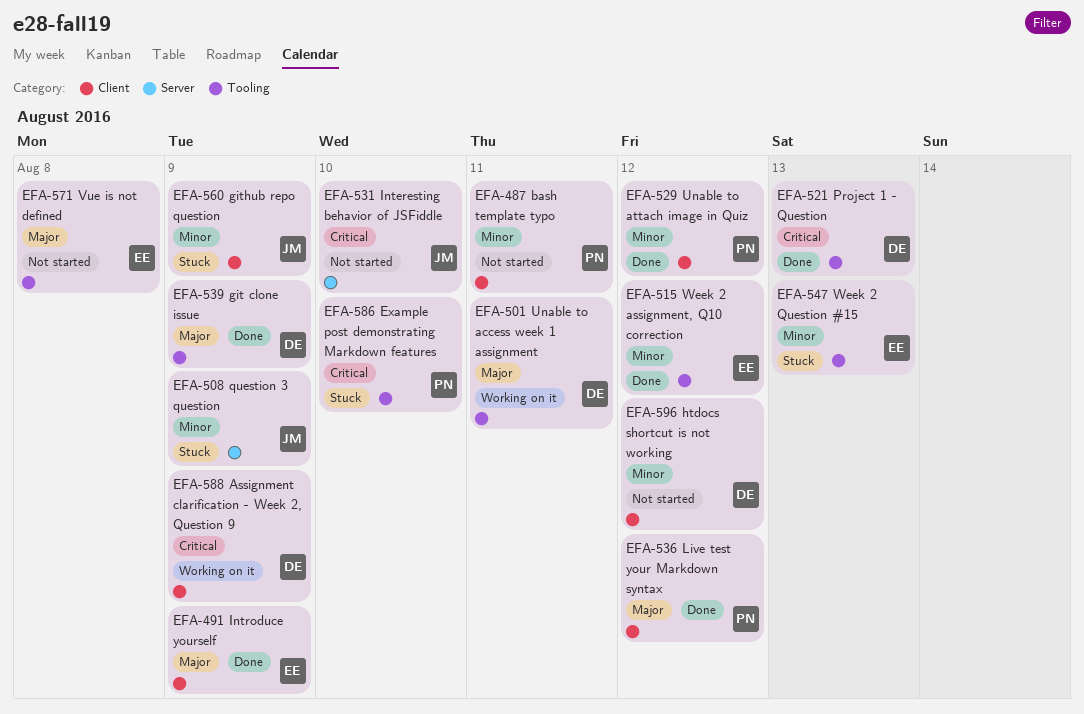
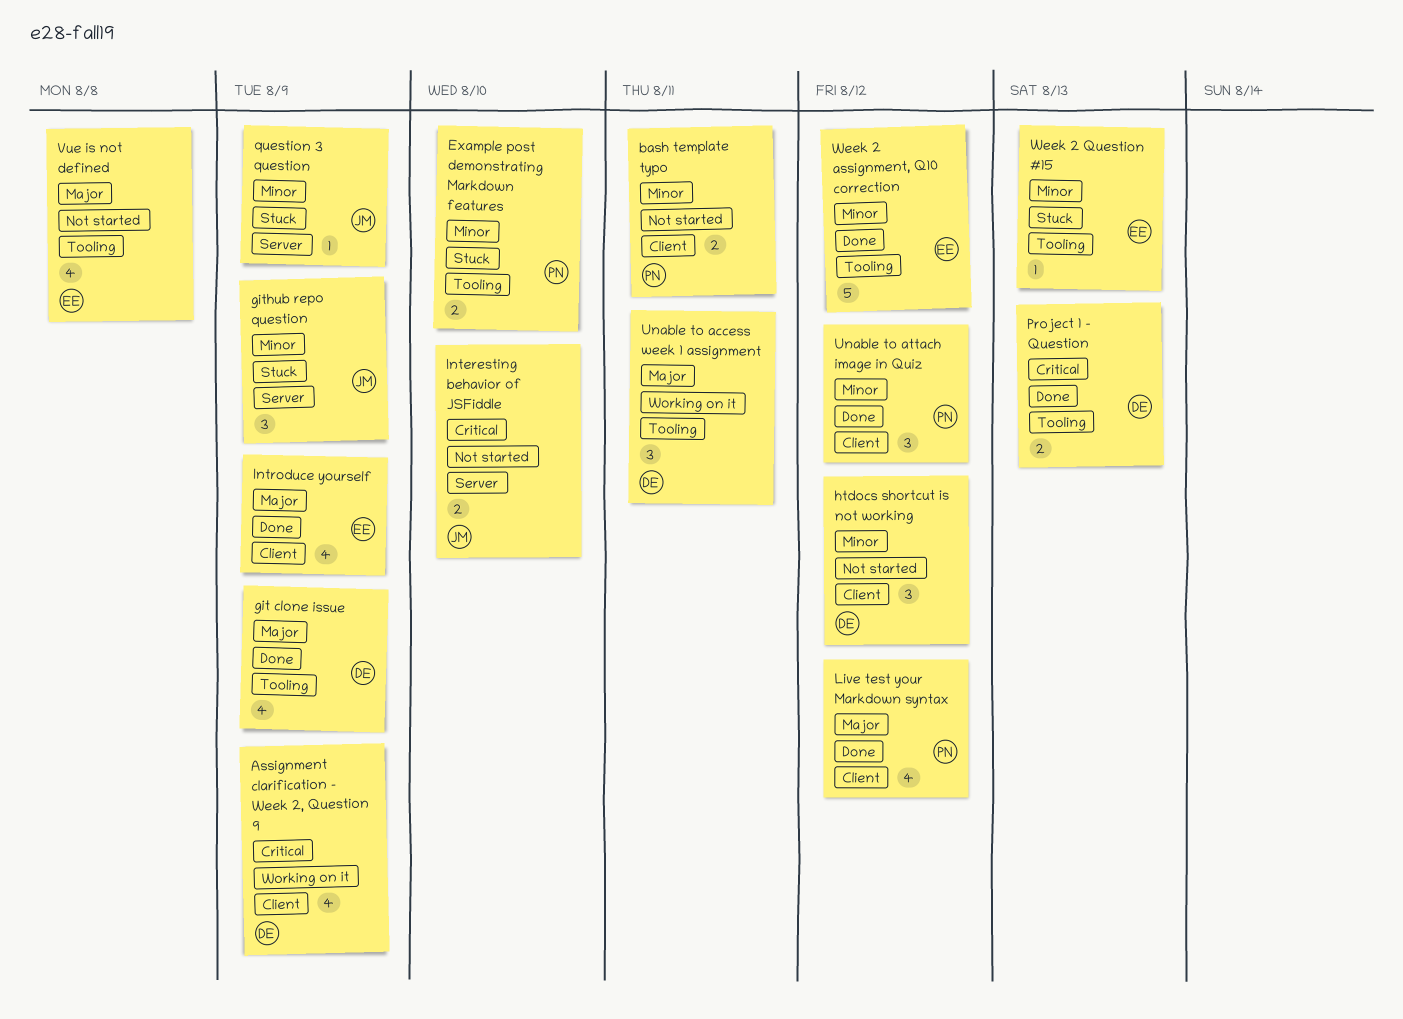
Example post demonstrating Markdown features, priority: Critical -> Minor
github repo question, label: Client -> Server

